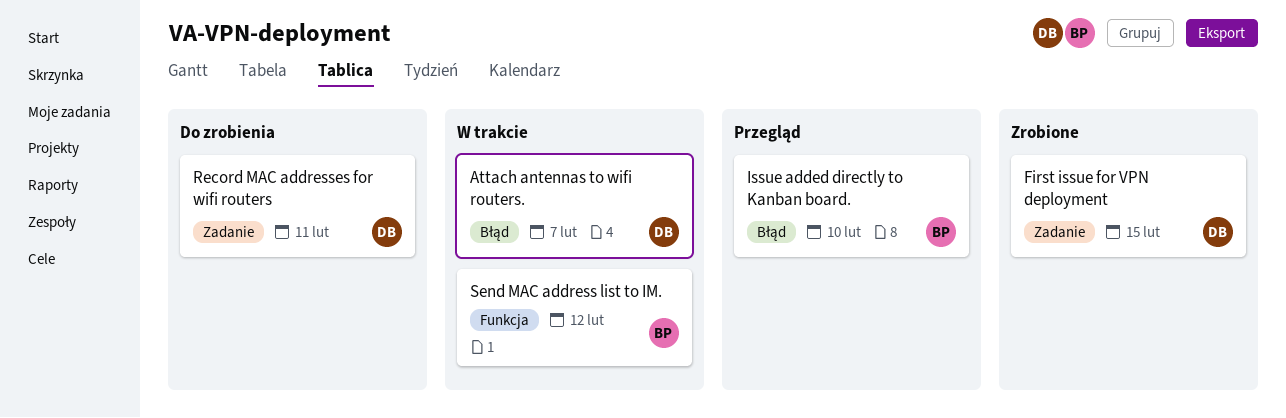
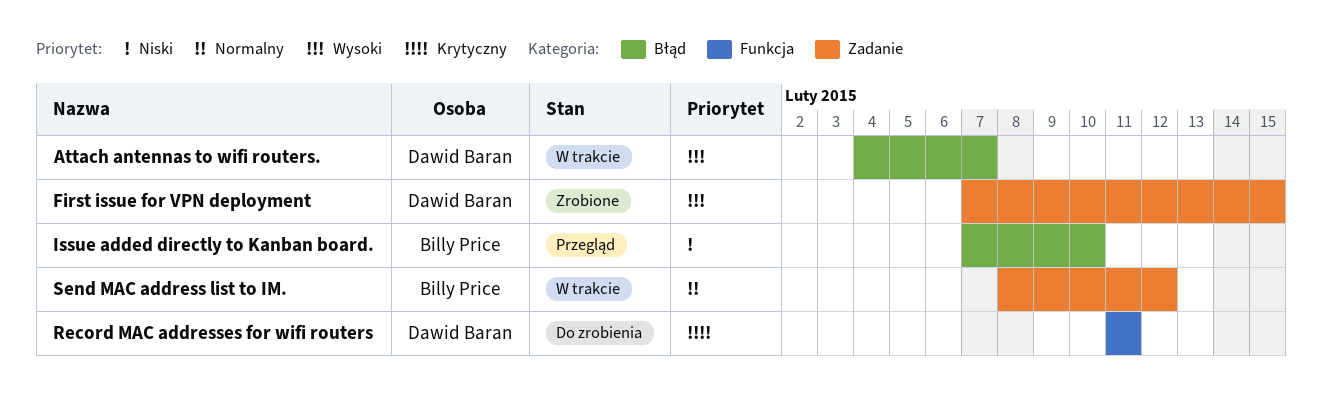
Record MAC addresses for wifi routers, label: Zadanie -> Funkcja
Send MAC address list to IM., label: Funkcja -> Zadanie

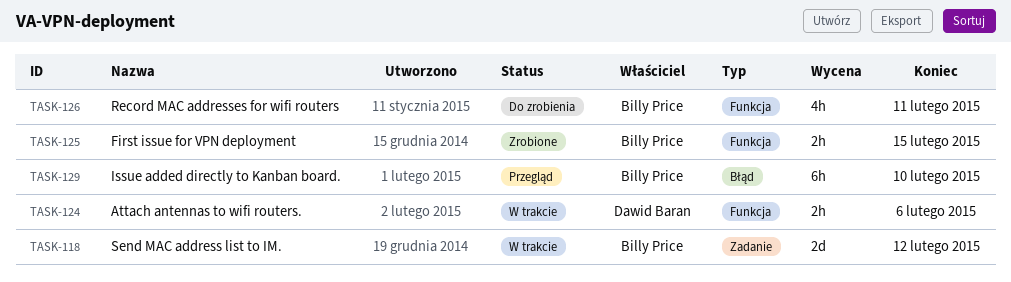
Attach antennas to wifi routers., label: Błąd -> Funkcja
Attach antennas to wifi routers., due: Feb 7 -> Feb 6
First issue for VPN deployment, owner: Dawid Baran -> Billy Price
First issue for VPN deployment, label: Zadanie -> Funkcja
Record MAC addresses for wifi routers, owner: Dawid Baran -> Billy Price

